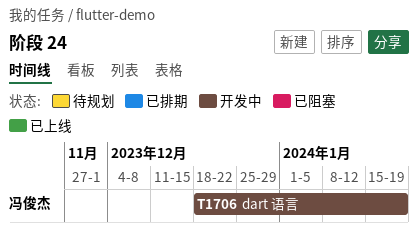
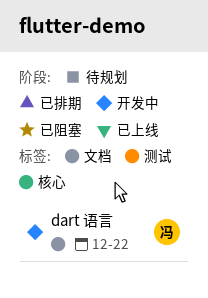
dart 语言, due: Jan 19 -> Dec 22

